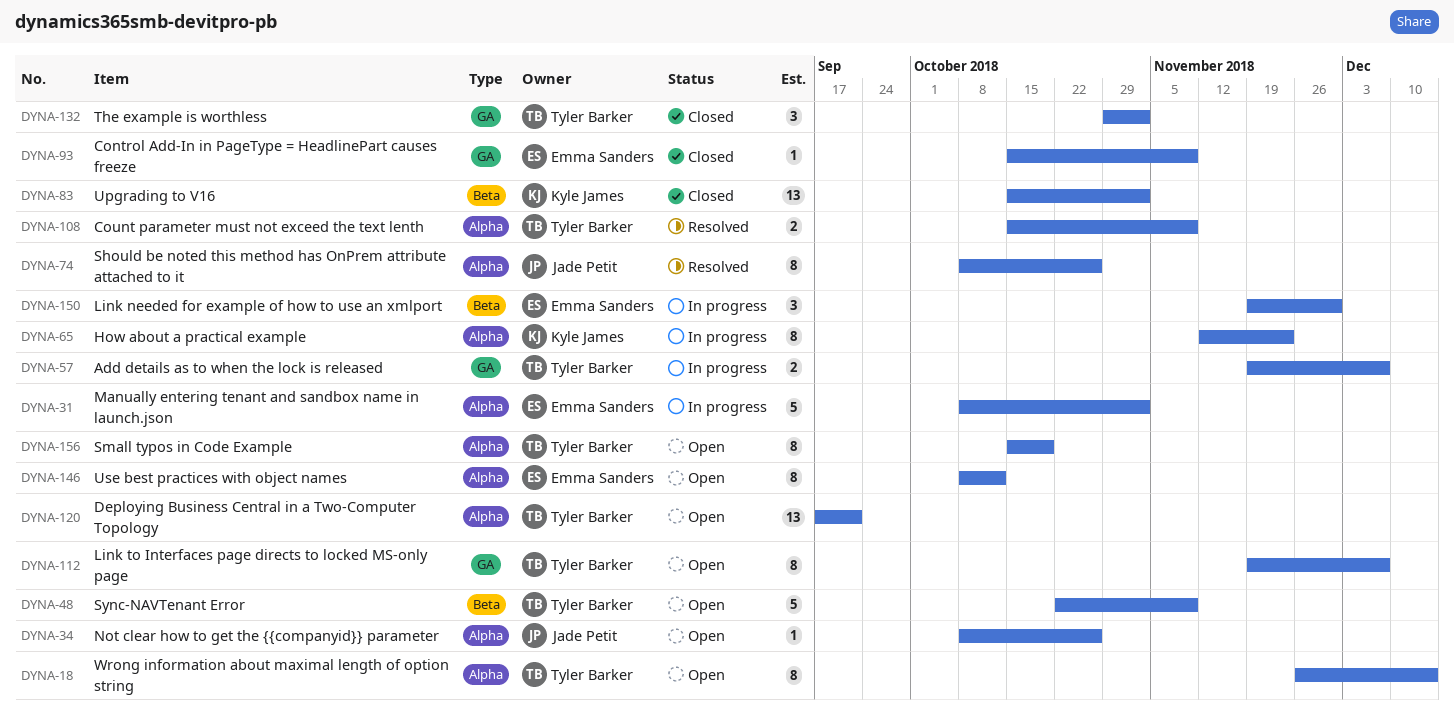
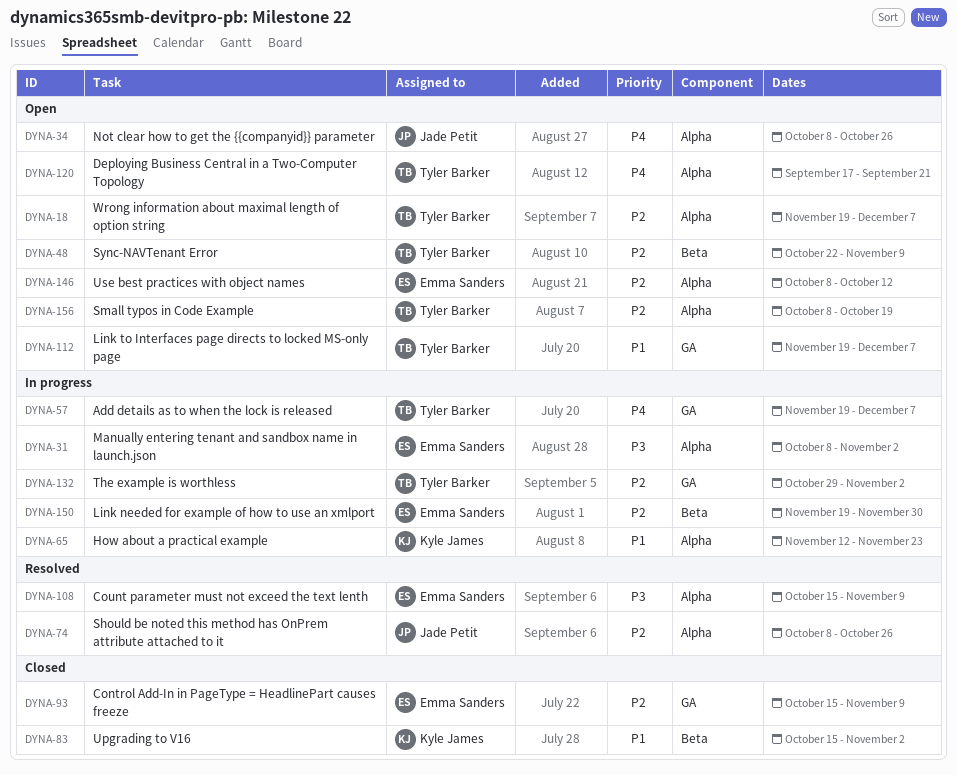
DYNA-18, start: Nov 26 -> Nov 19
DYNA-18, due: Dec 14 -> Dec 7
DYNA-108, owner: Tyler Barker -> Emma Sanders
DYNA-132, status: Closed -> In progress
DYNA-156, start: Oct 15 -> Oct 8

